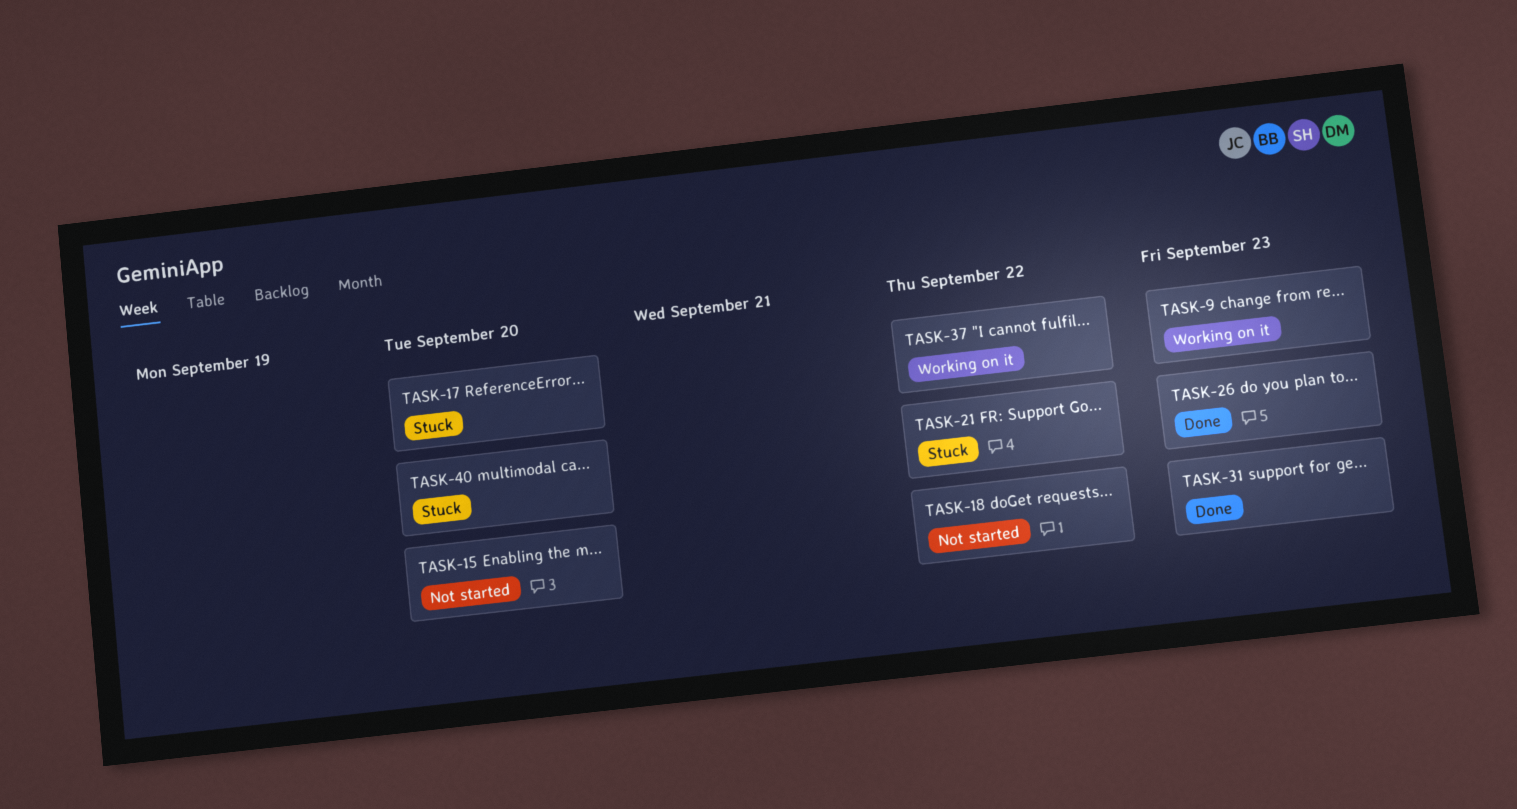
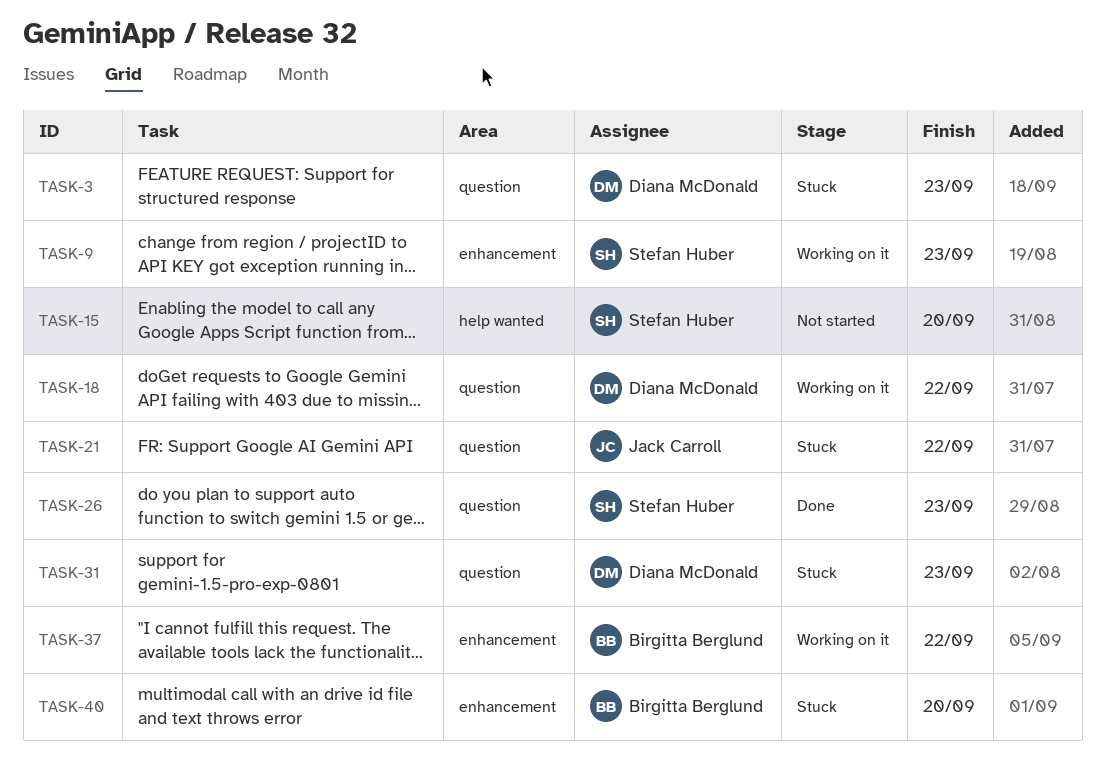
TASK-3: none -> present
TASK-17: present -> none
TASK-18, status: Not started -> Working on it
TASK-31, status: Done -> Stuck

